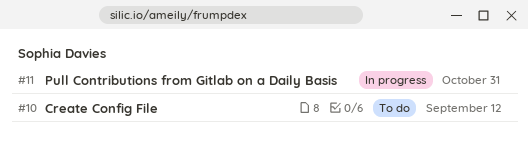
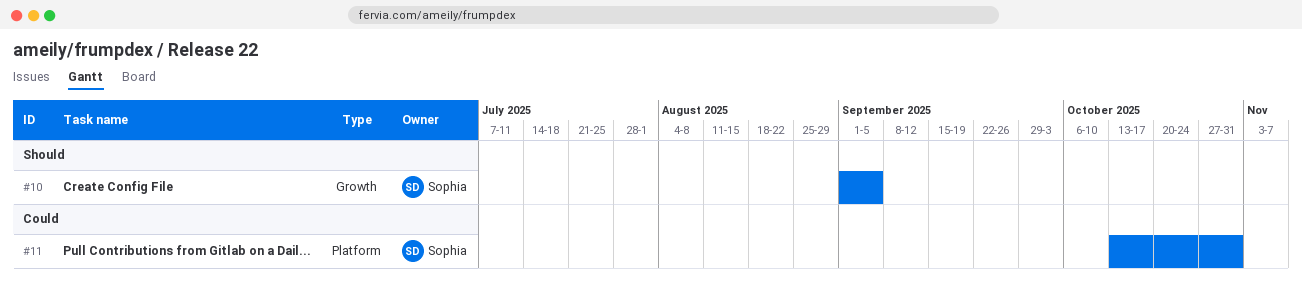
#10, due: Sep 12 -> Sep 5

